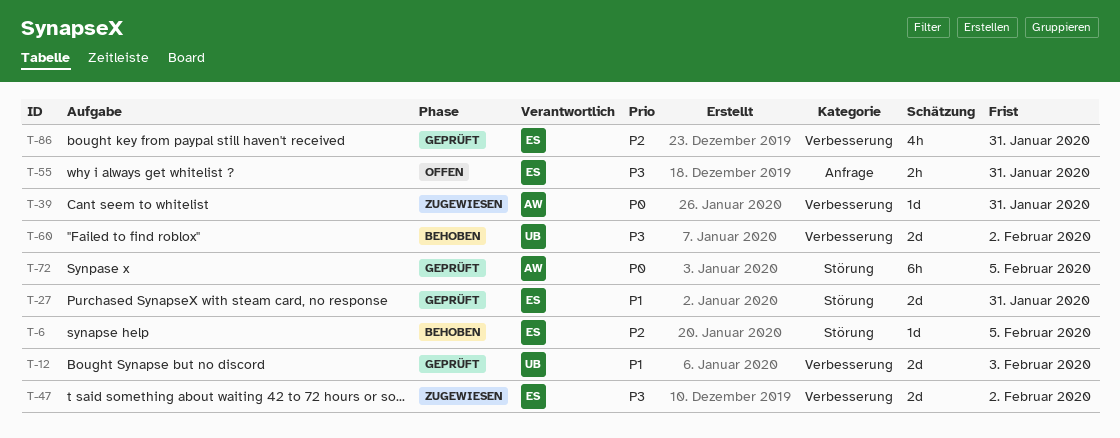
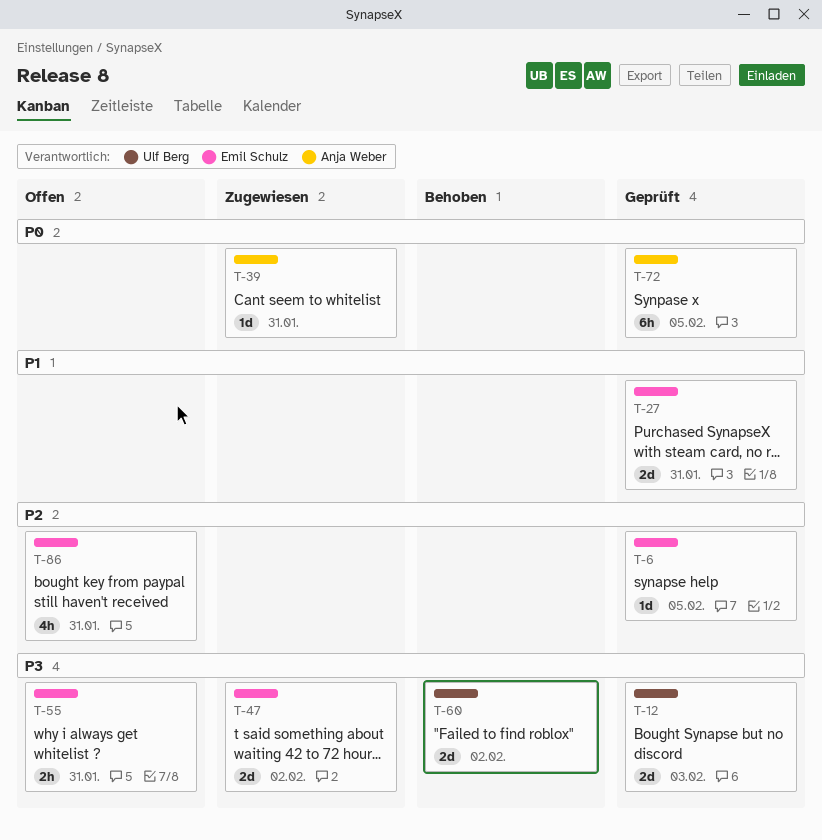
T-6, status: Behoben -> Geprüft
T-12, priority: P1 -> P3
T-86, status: Geprüft -> Offen

